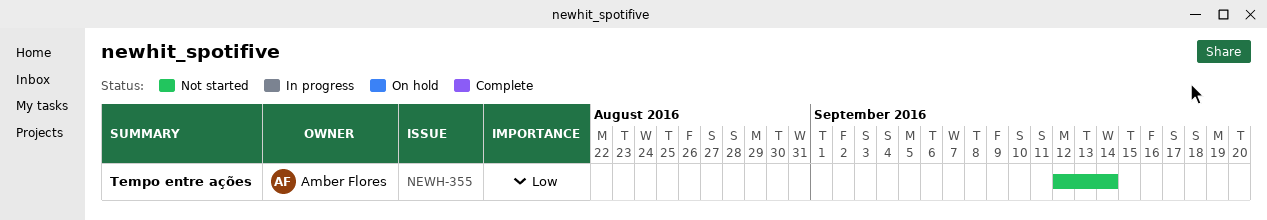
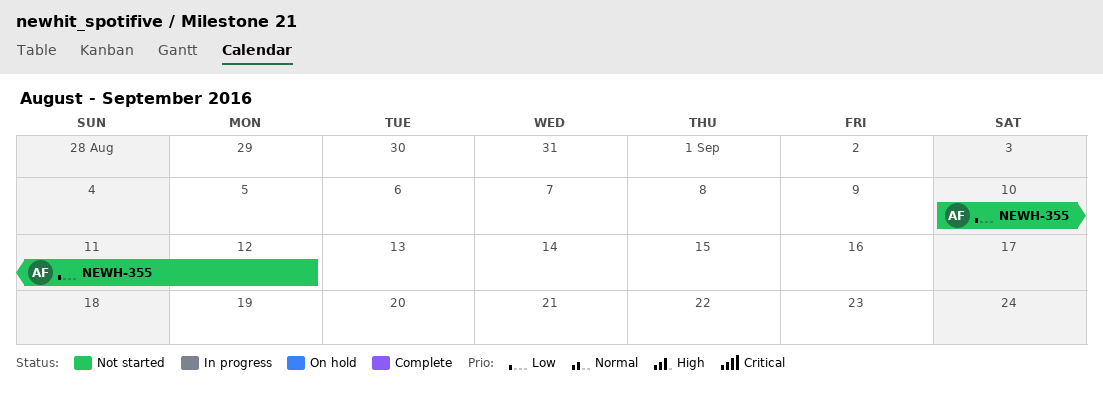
NEWH-355, start: Sep 12 -> Sep 10
NEWH-355, due: Sep 14 -> Sep 12

